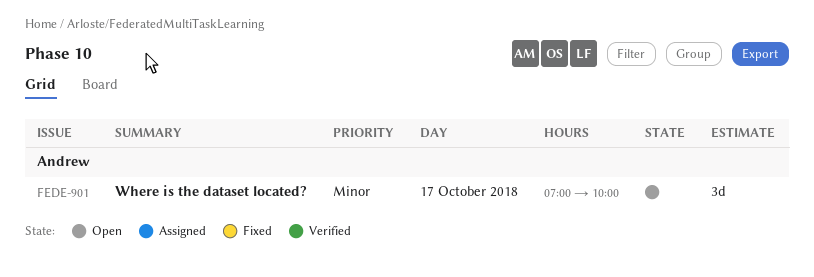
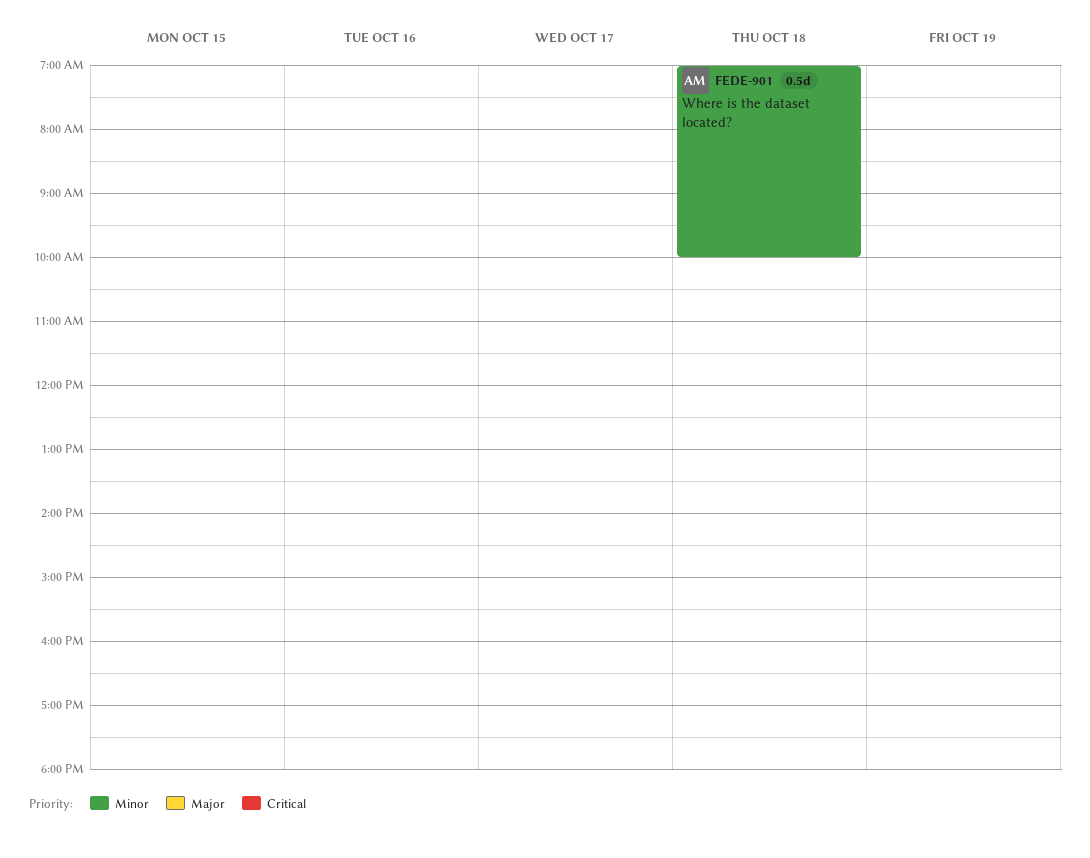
FEDE-901, estimate: 3d -> 0.5d
FEDE-901, day: Oct 17 -> Oct 18

